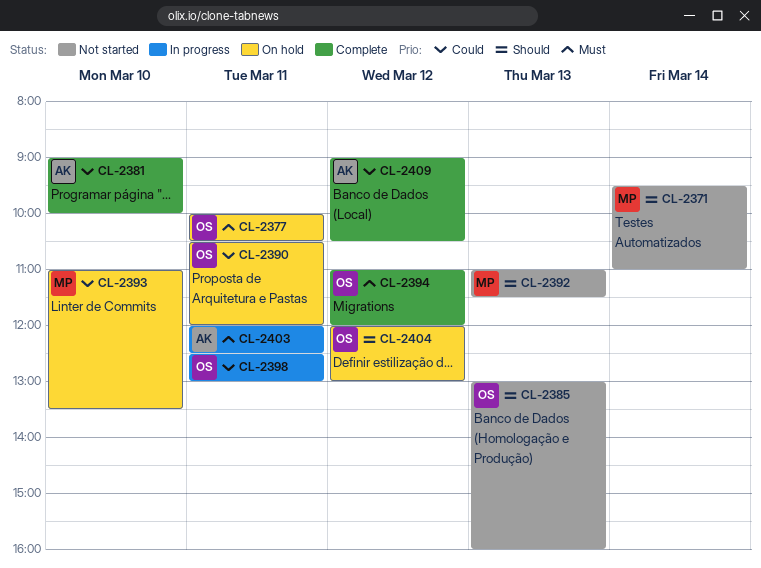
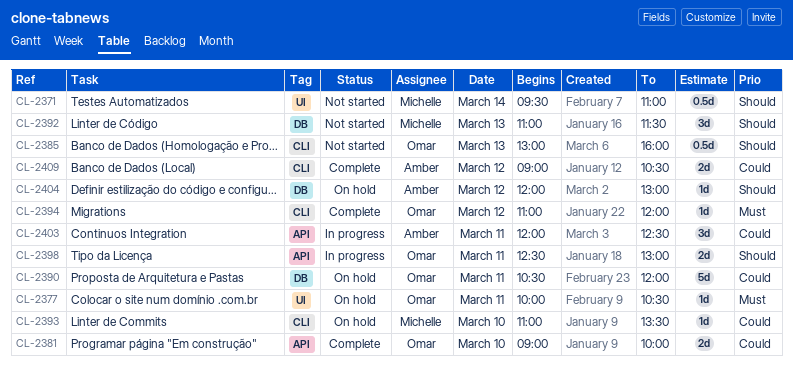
CL-2381, owner: Amber -> Omar
CL-2398, priority: Could -> Should
CL-2403, priority: Must -> Could
CL-2404, owner: Omar -> Amber

